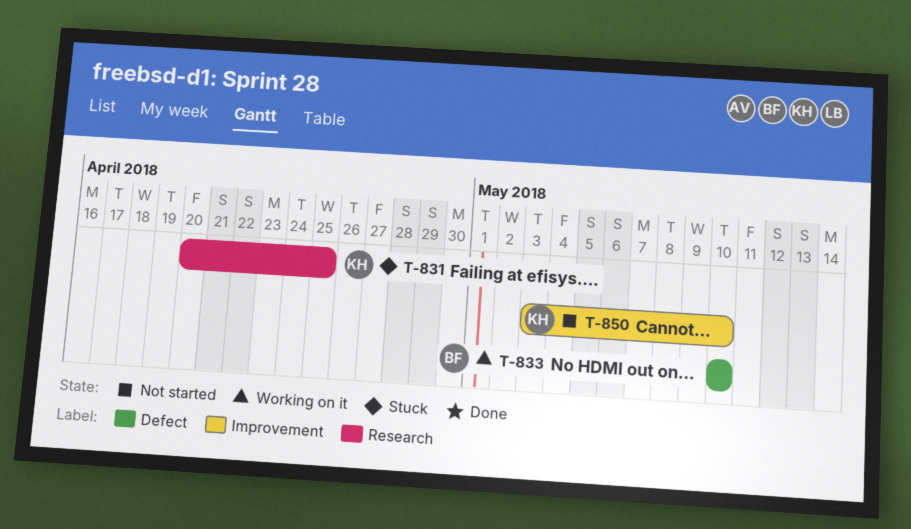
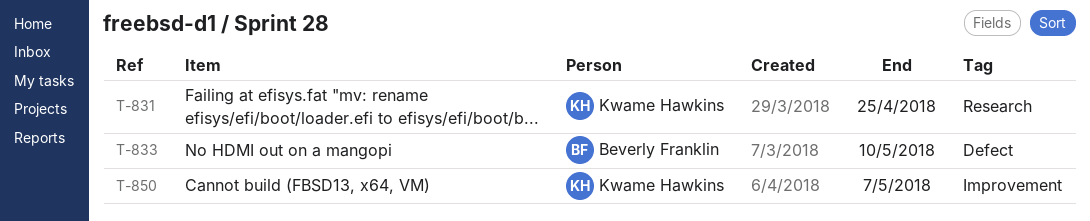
T-850, due: May 10 -> May 7

